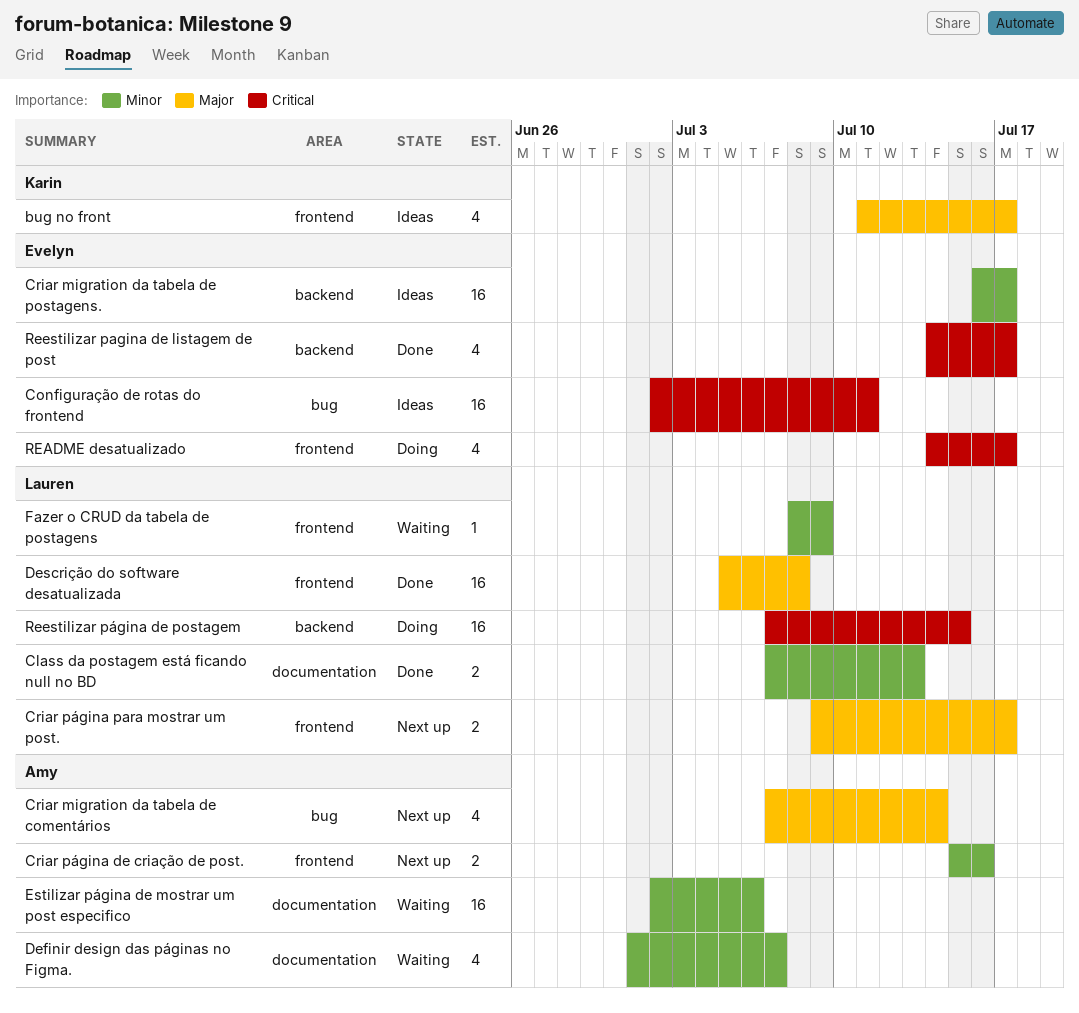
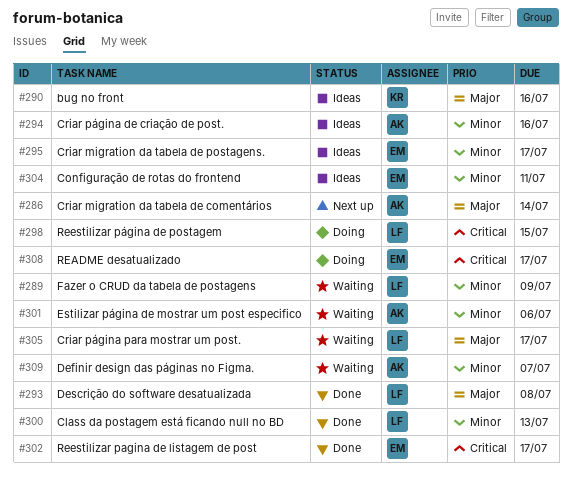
bug no front, due: Jul 17 -> Jul 16
Configuração de rotas do frontend, priority: Critical -> Minor
Criar página de criação de post., status: Next up -> Ideas
Criar página para mostrar um post., status: Next up -> Waiting

